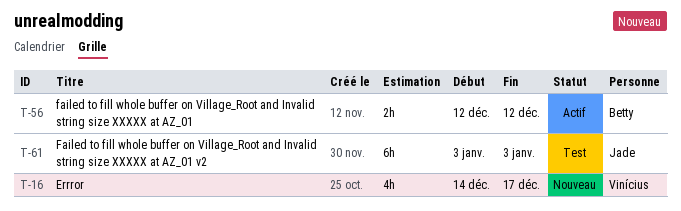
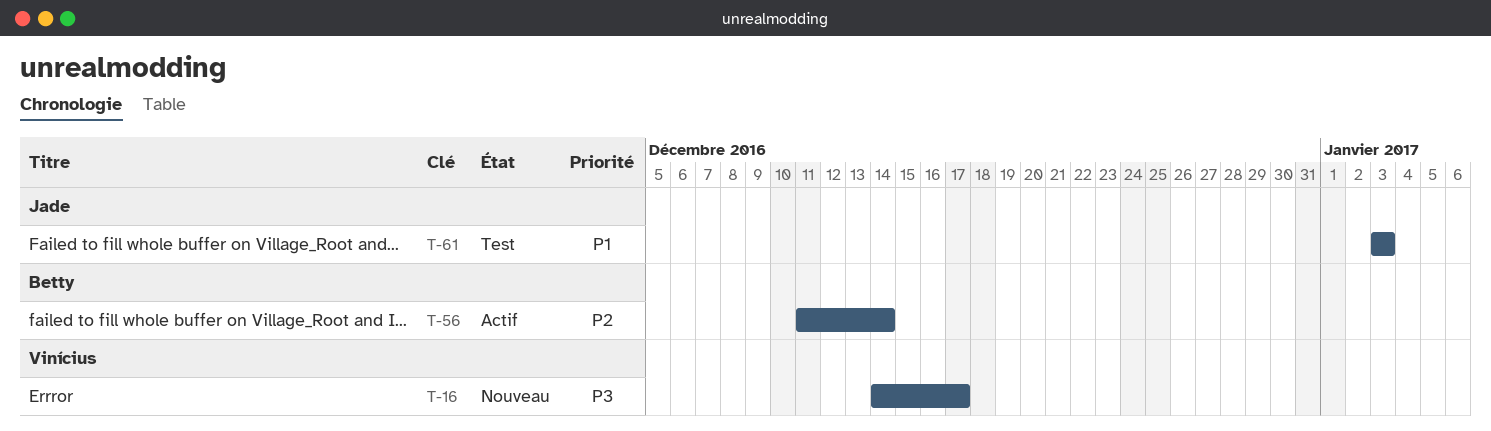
T-56, start: Dec 12 -> Dec 11
T-56, due: Dec 12 -> Dec 14

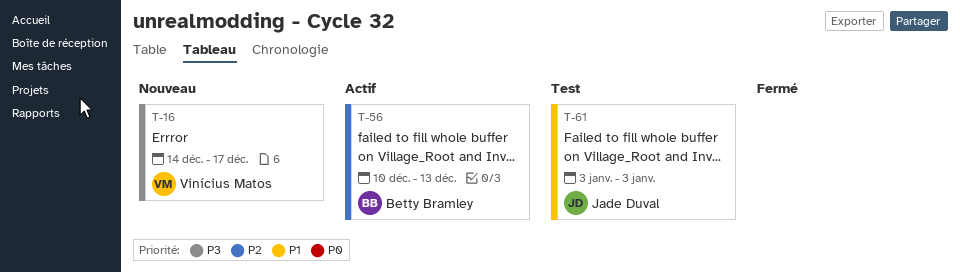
T-56, start: Dec 11 -> Dec 10
T-56, due: Dec 14 -> Dec 13

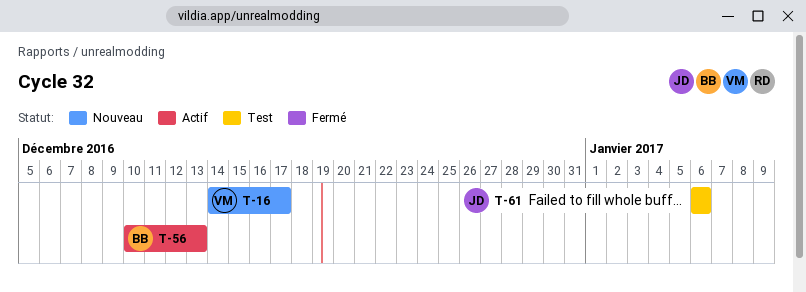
T-61, start: Jan 3 -> Jan 6
T-61, due: Jan 3 -> Jan 6

